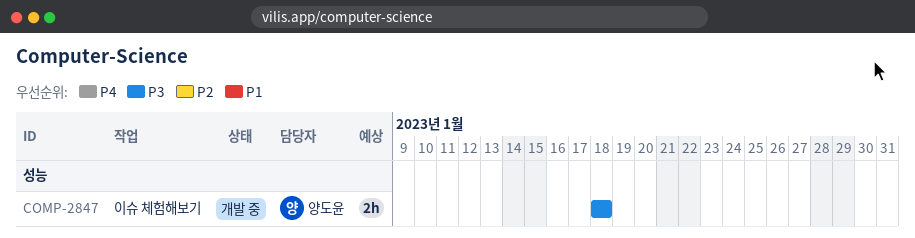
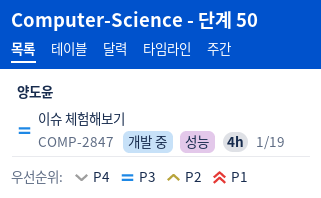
COMP-2847, estimate: 2h -> 4h
COMP-2847, due: Jan 18 -> Jan 19

